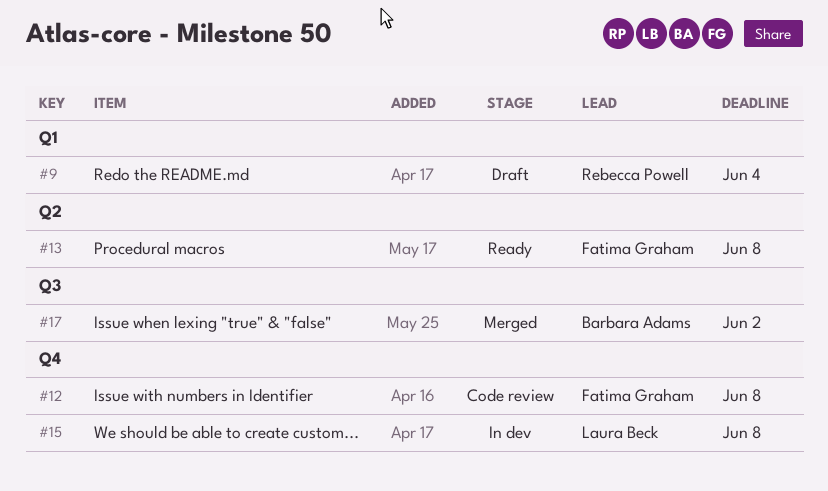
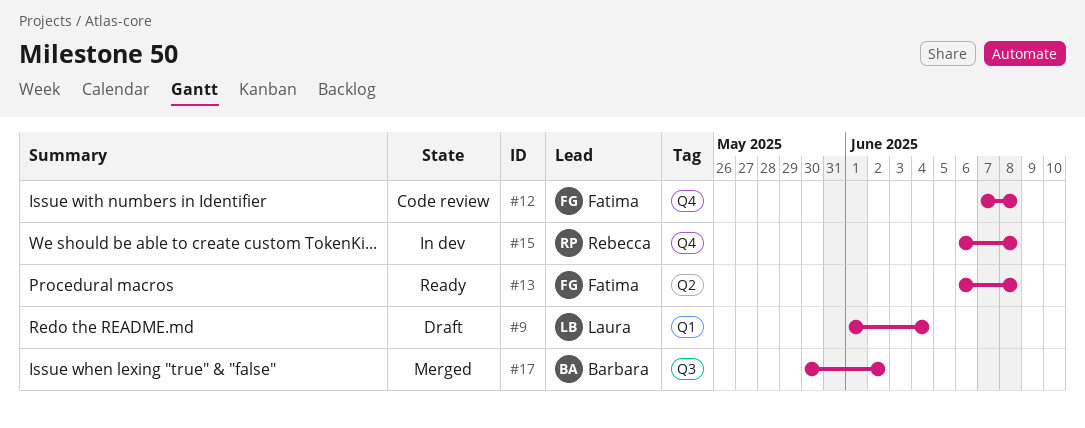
#9, owner: Rebecca Powell -> Laura Beck
#15, owner: Laura Beck -> Rebecca Powell

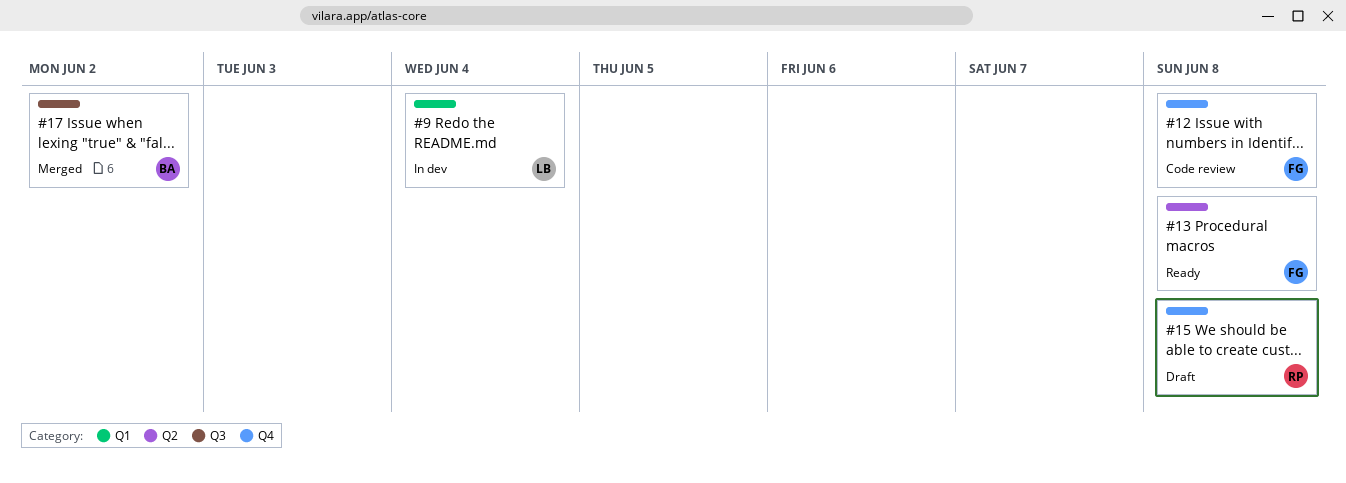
#9, status: Draft -> In dev
#15, status: In dev -> Draft

